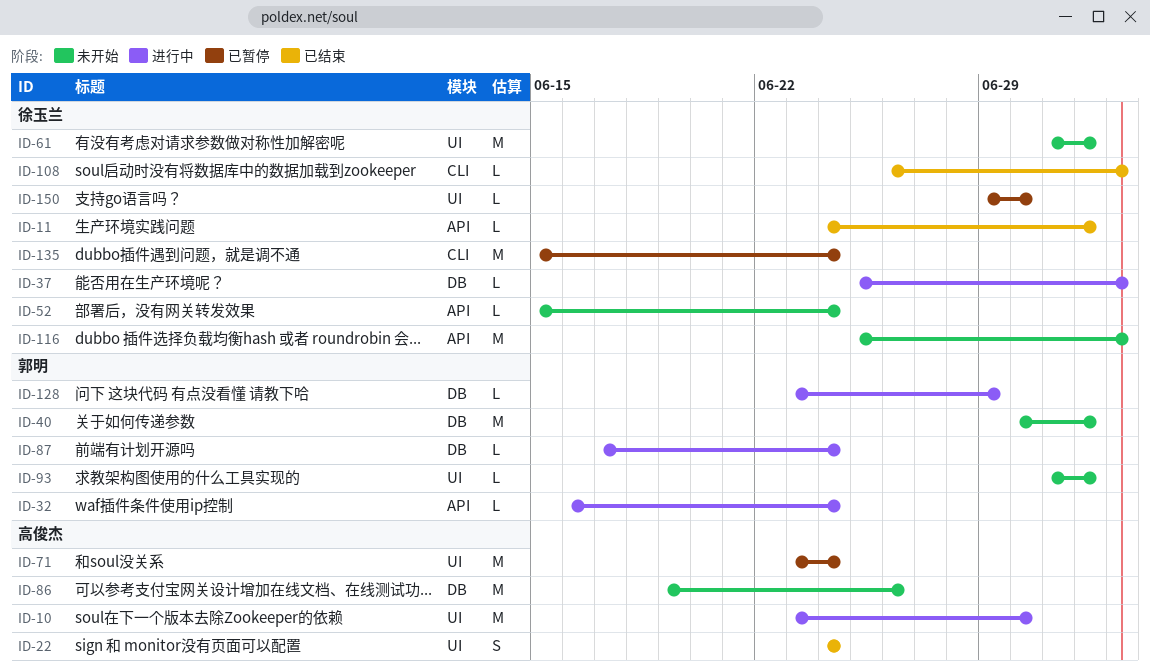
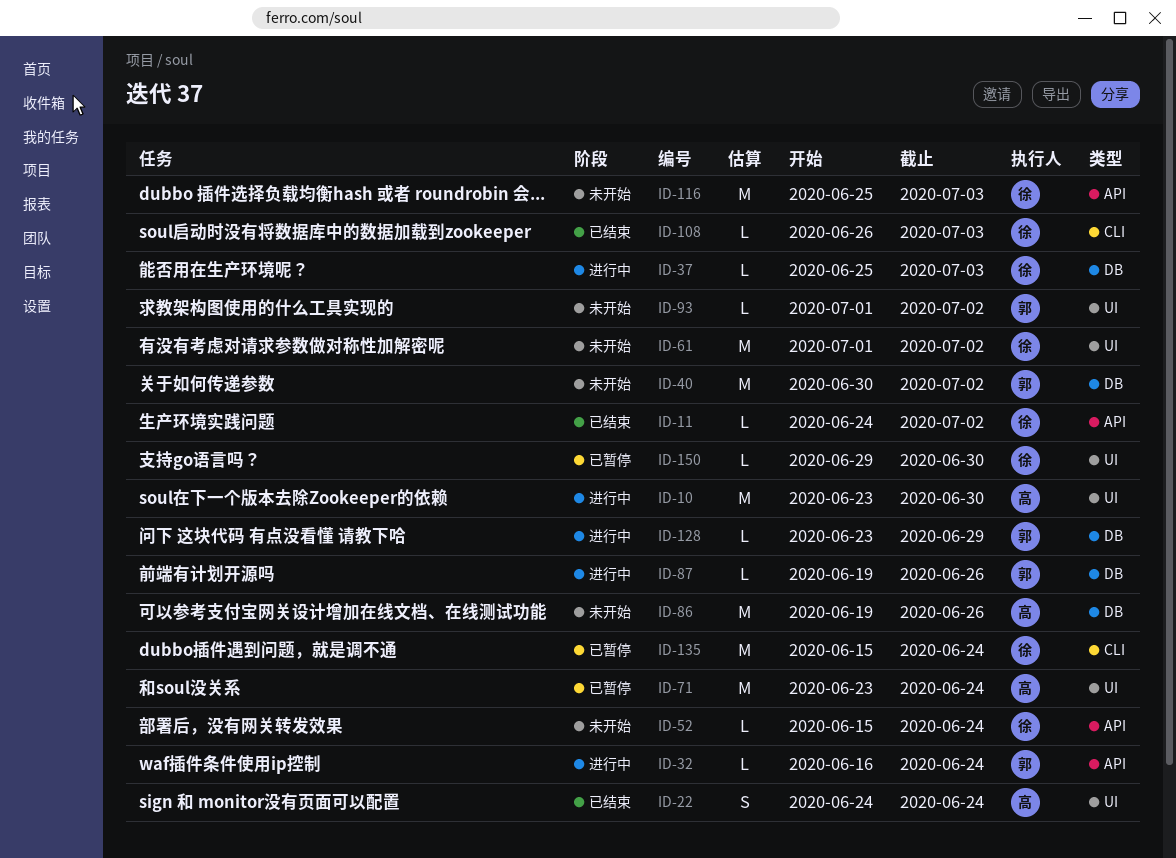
ID-87, start: Jun 17 -> Jun 19
ID-87, due: Jun 24 -> Jun 26

